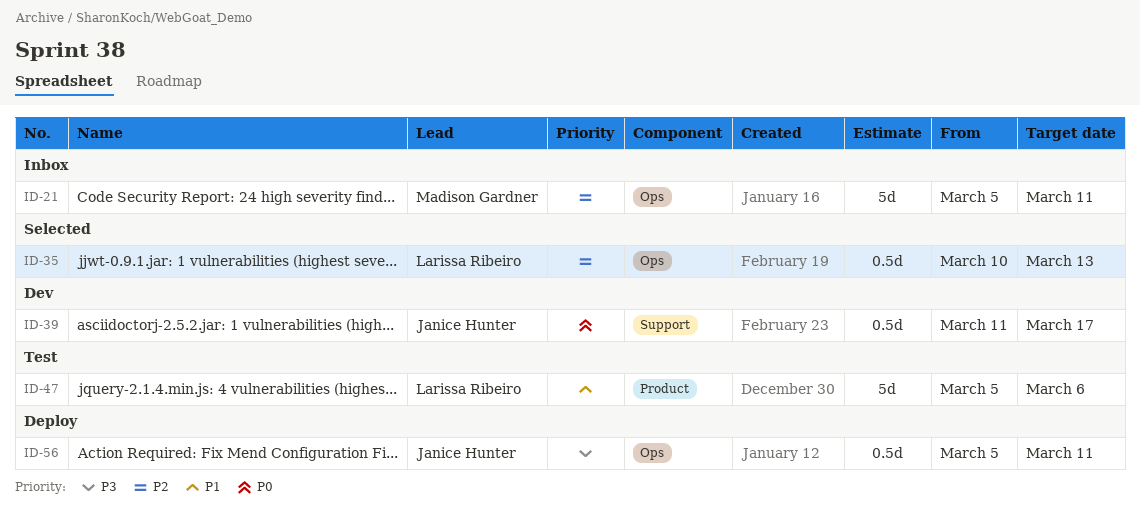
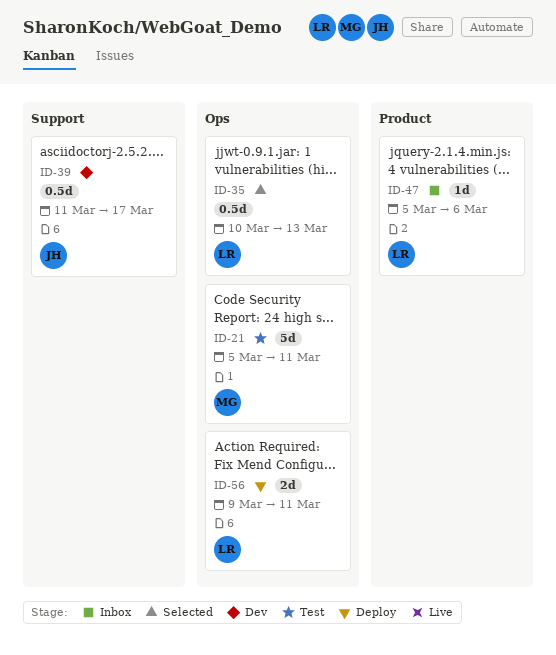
ID-21, status: Inbox -> Test
ID-47, status: Test -> Inbox
ID-47, estimate: 5d -> 1d
ID-56, owner: Janice Hunter -> Larissa Ribeiro
ID-56, estimate: 0.5d -> 2d
ID-56, start: Mar 5 -> Mar 9

